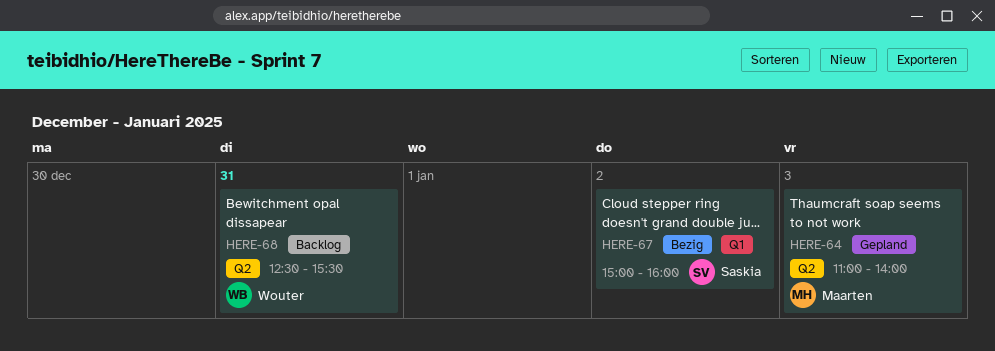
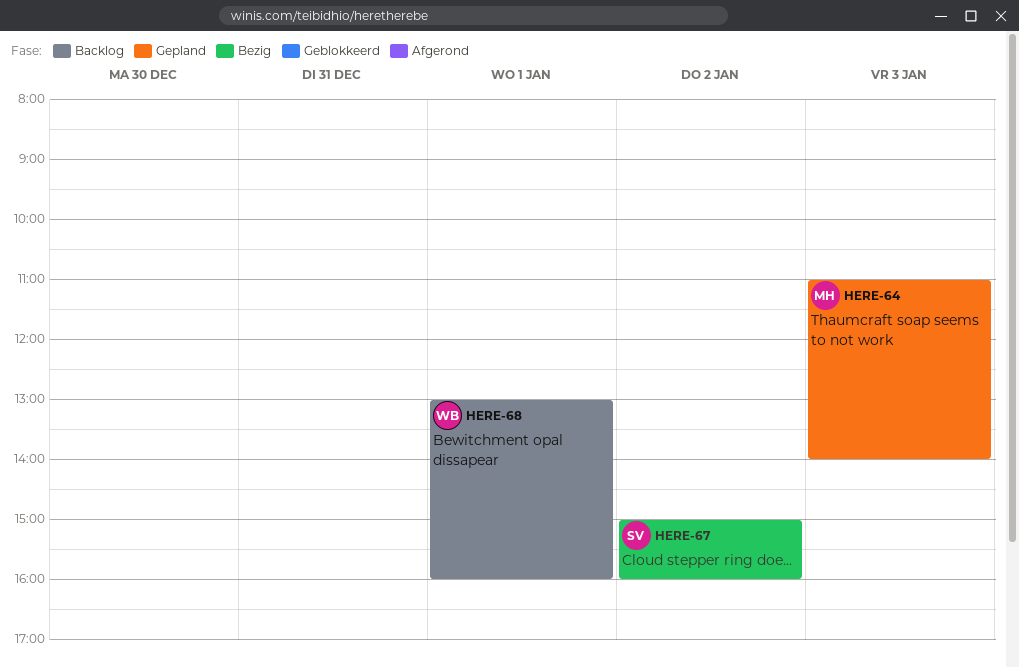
HERE-68, day: Dec 31 -> Jan 1
HERE-68, begins: 12:30 -> 13:00
HERE-68, ends: 15:30 -> 16:00

